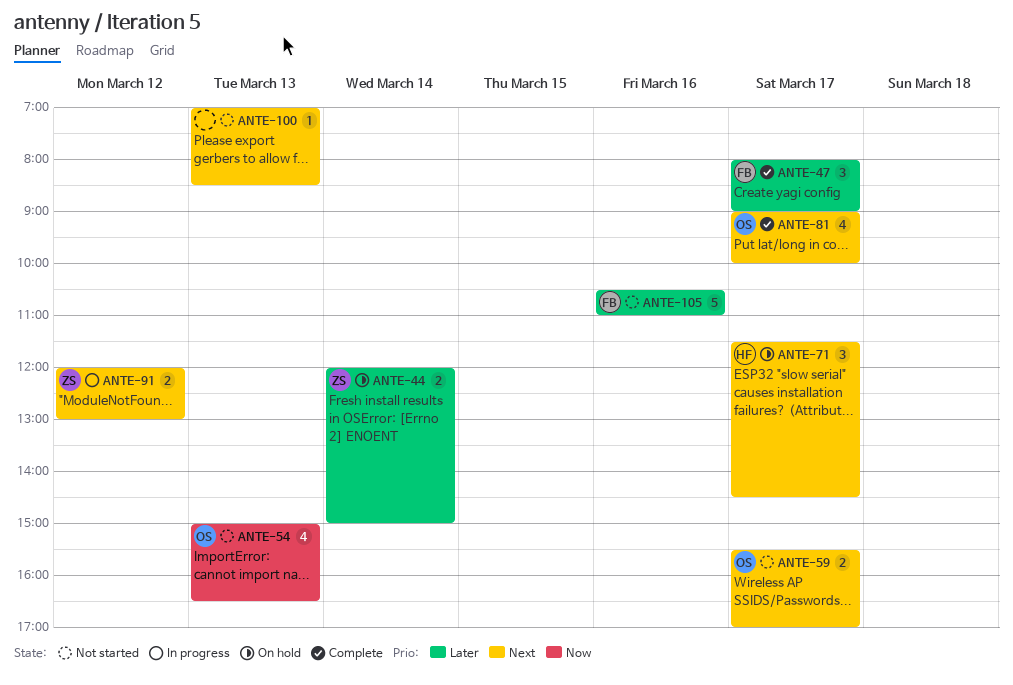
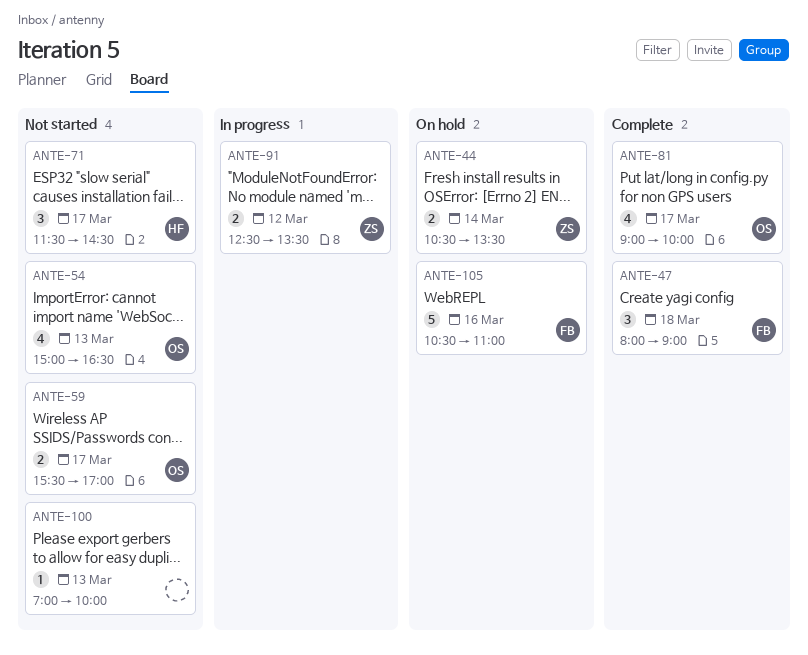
ANTE-44, begins: 12:00 -> 10:30
ANTE-44, ends: 15:00 -> 13:30
ANTE-47, day: Mar 17 -> Mar 18
ANTE-71, status: On hold -> Not started
ANTE-91, begins: 12:00 -> 12:30
ANTE-91, ends: 13:00 -> 13:30
ANTE-100, ends: 08:30 -> 10:00
ANTE-105, status: Not started -> On hold

